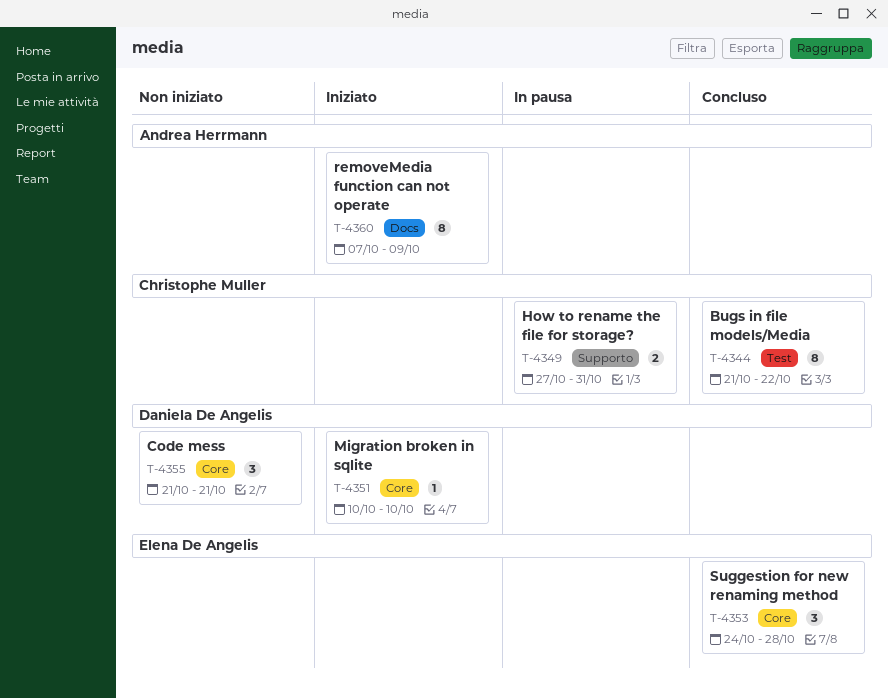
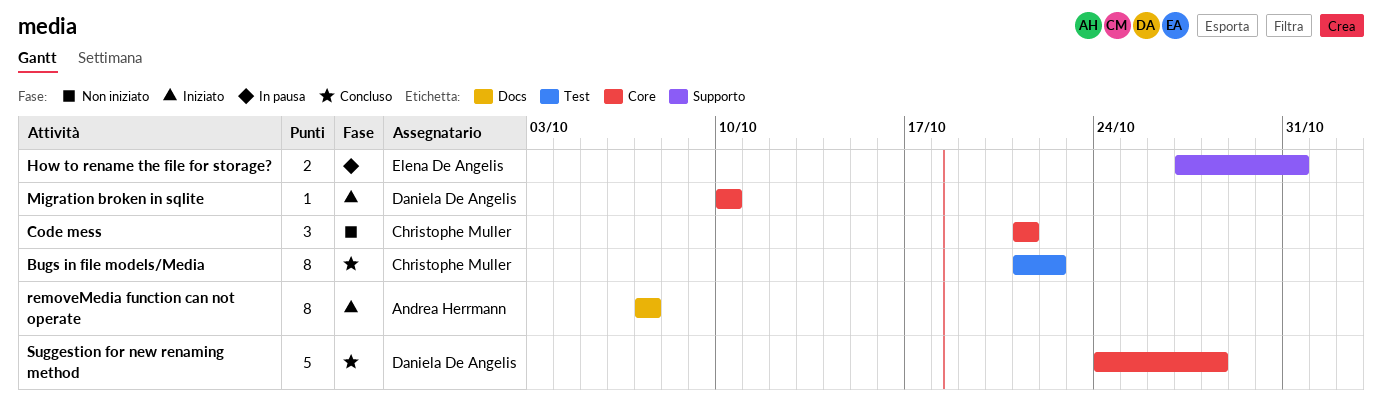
Code mess, owner: Daniela De Angelis -> Christophe Muller
How to rename the file for storage?, owner: Christophe Muller -> Elena De Angelis
removeMedia function can not operate, due: Oct 9 -> Oct 7
Suggestion for new renaming method, owner: Elena De Angelis -> Daniela De Angelis
Suggestion for new renaming method, estimate: 3 -> 5

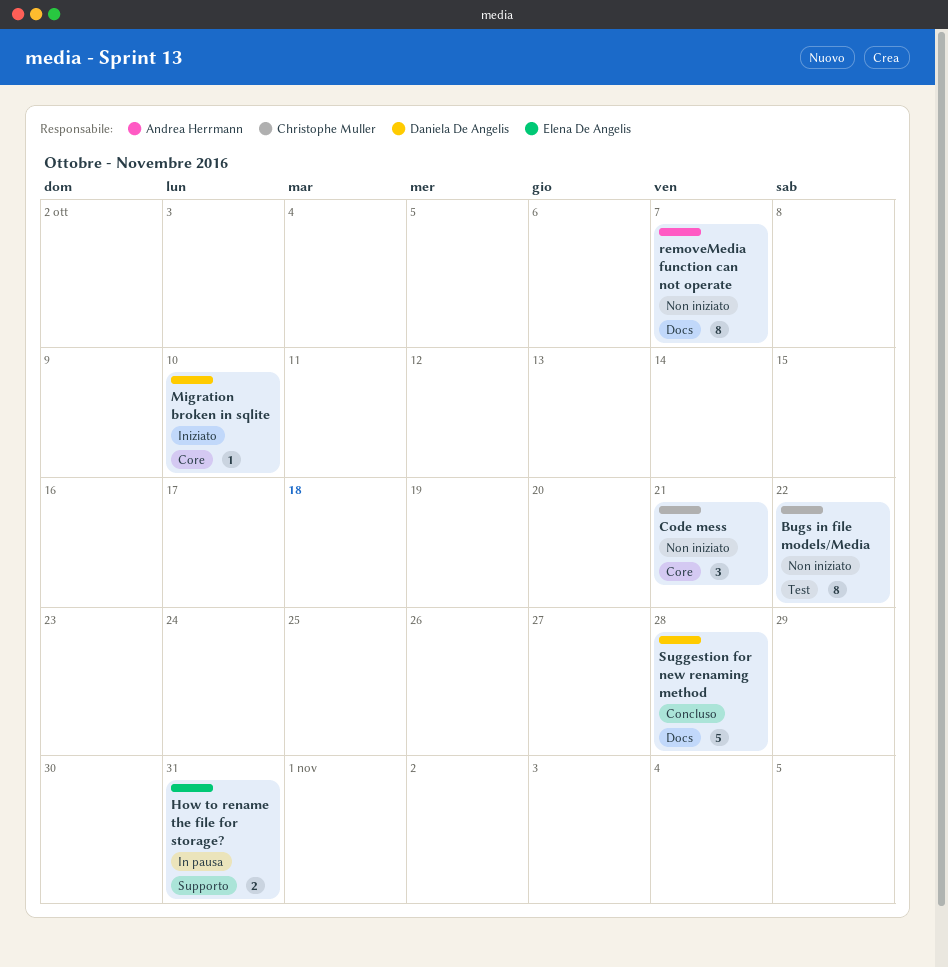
Bugs in file models/Media, status: Concluso -> Non iniziato
removeMedia function can not operate, status: Iniziato -> Non iniziato
Suggestion for new renaming method, label: Core -> Docs

